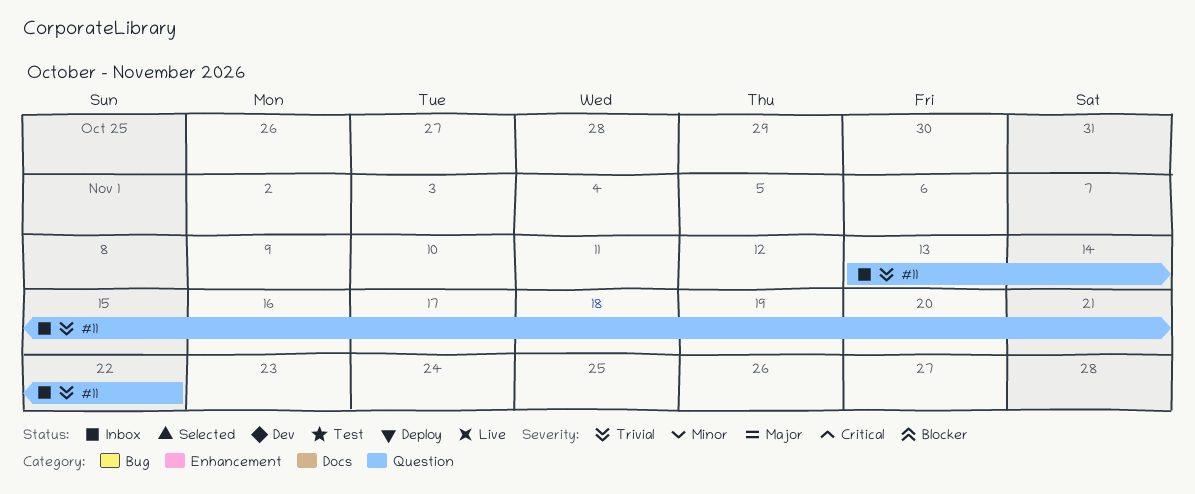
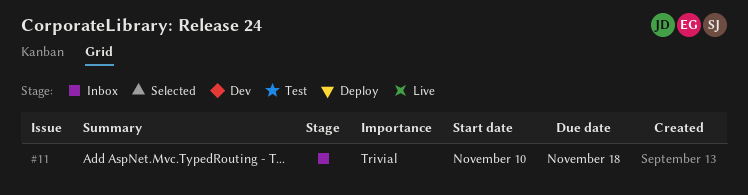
#11, start: Nov 13 -> Nov 10
#11, due: Nov 22 -> Nov 18

